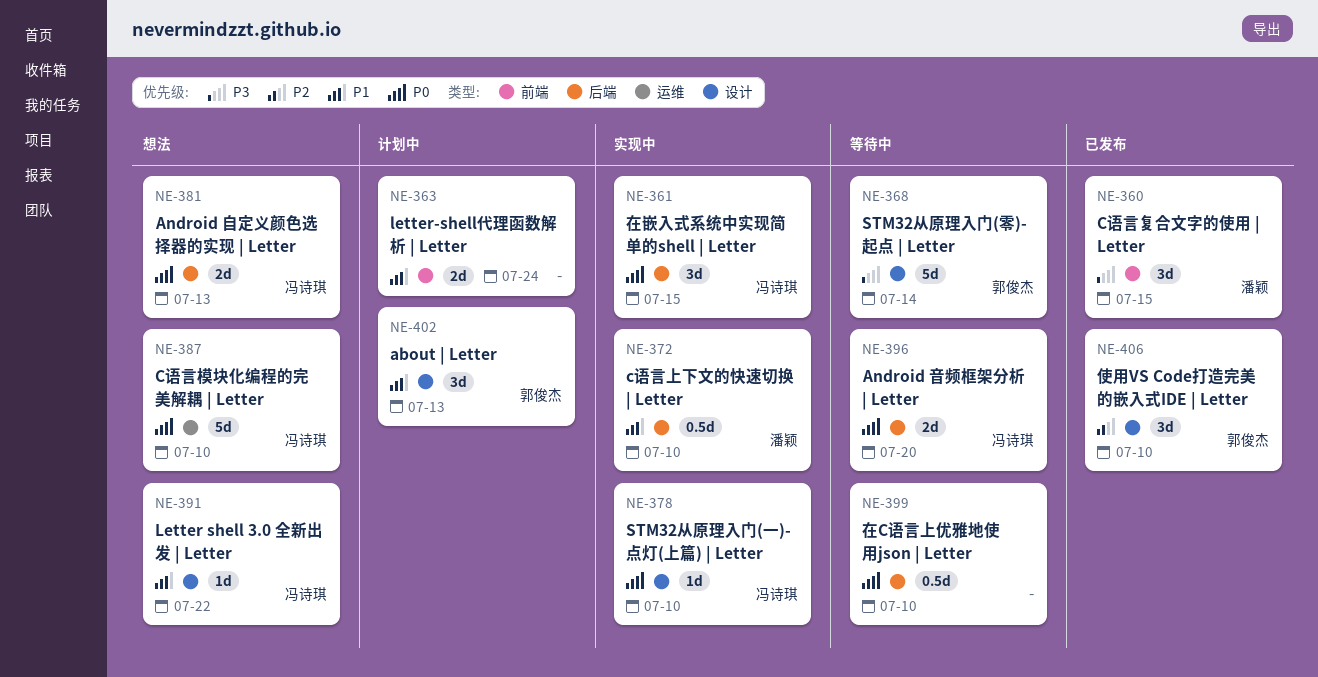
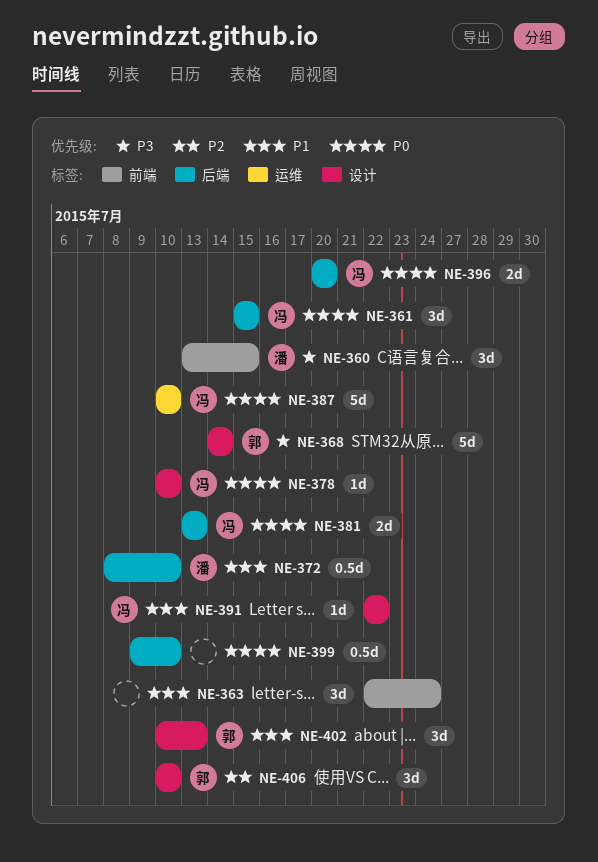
NE-363, estimate: 2d -> 3d

